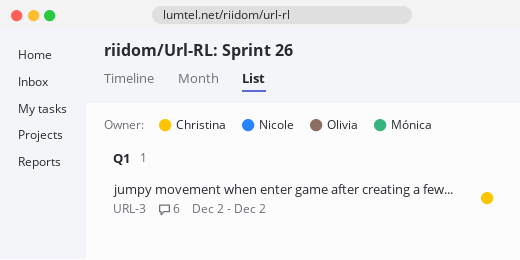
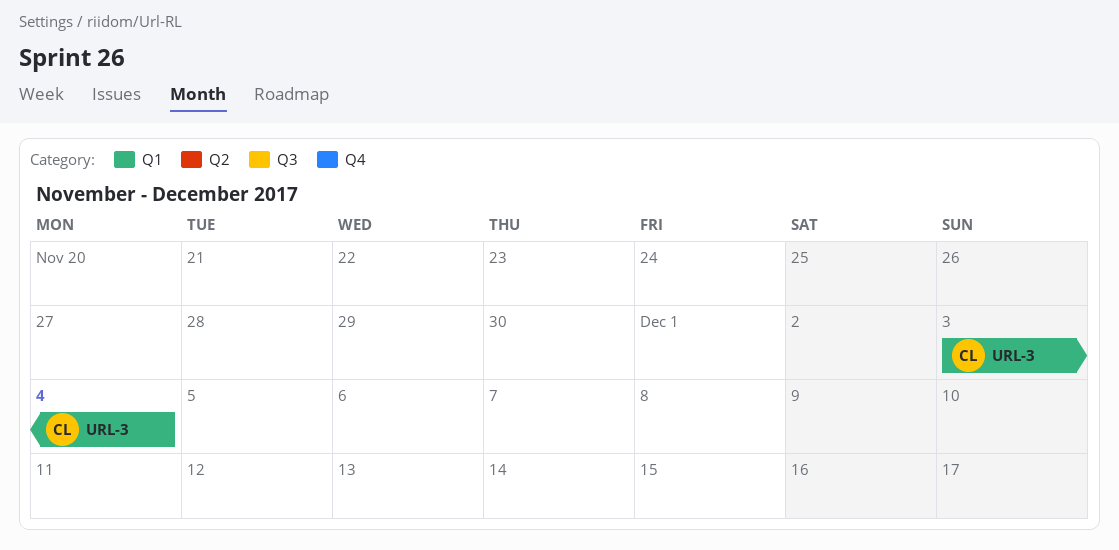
URL-3, start: Dec 2 -> Dec 3
URL-3, due: Dec 2 -> Dec 4

